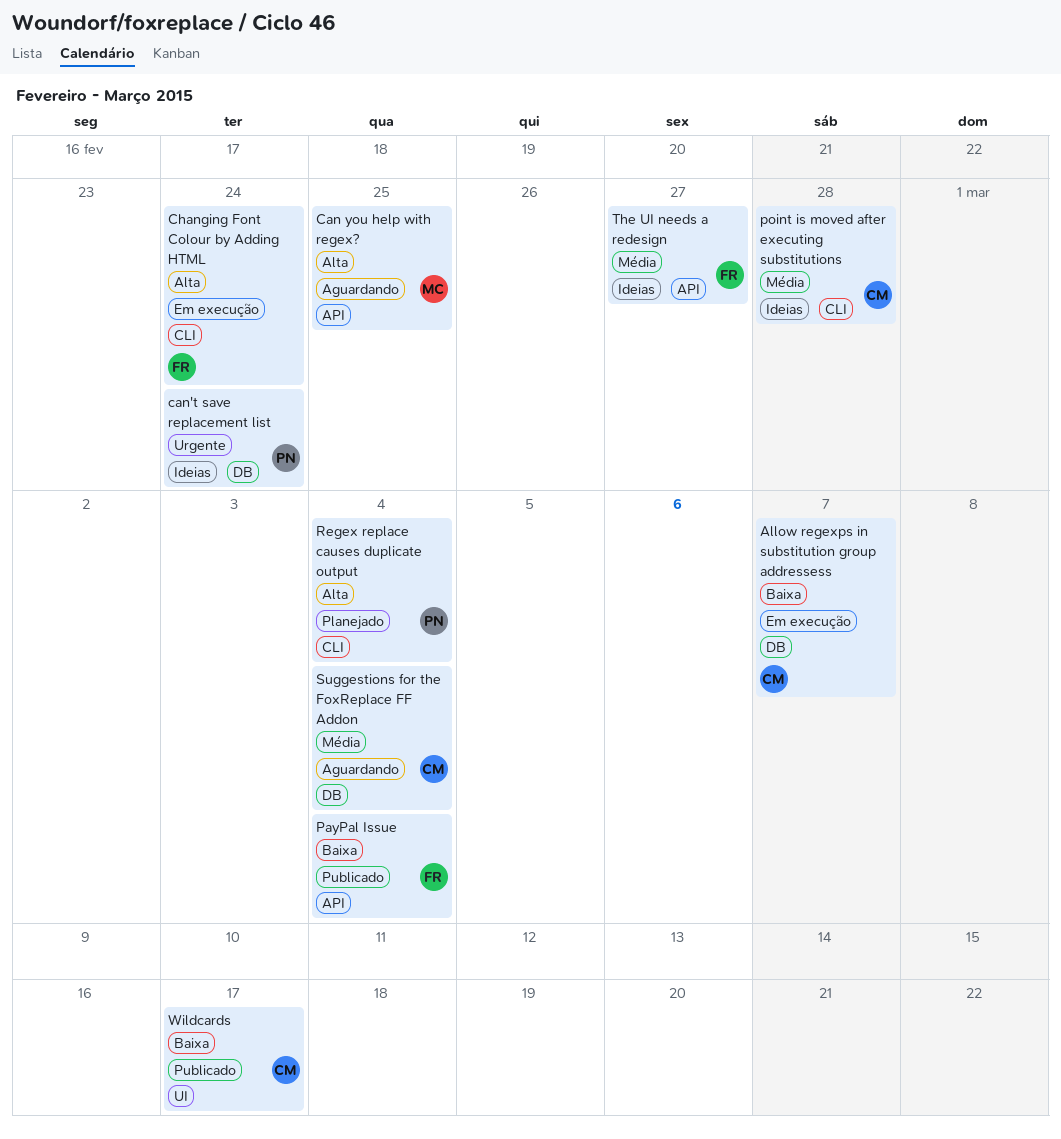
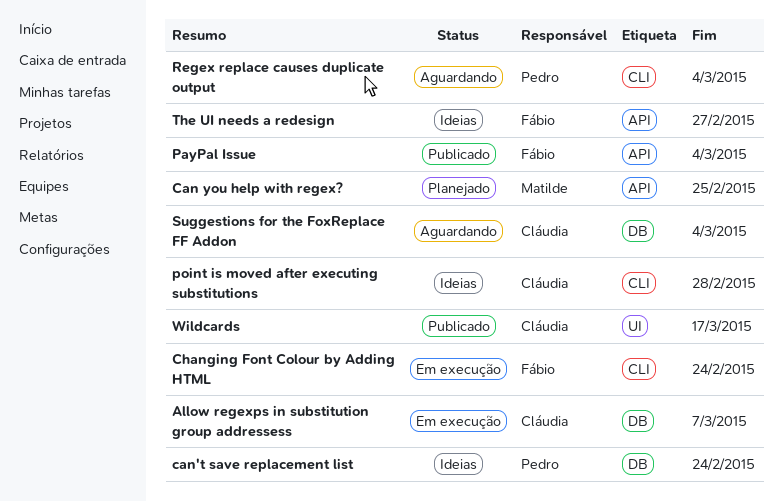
Can you help with regex?, status: Aguardando -> Planejado
Regex replace causes duplicate output, status: Planejado -> Aguardando

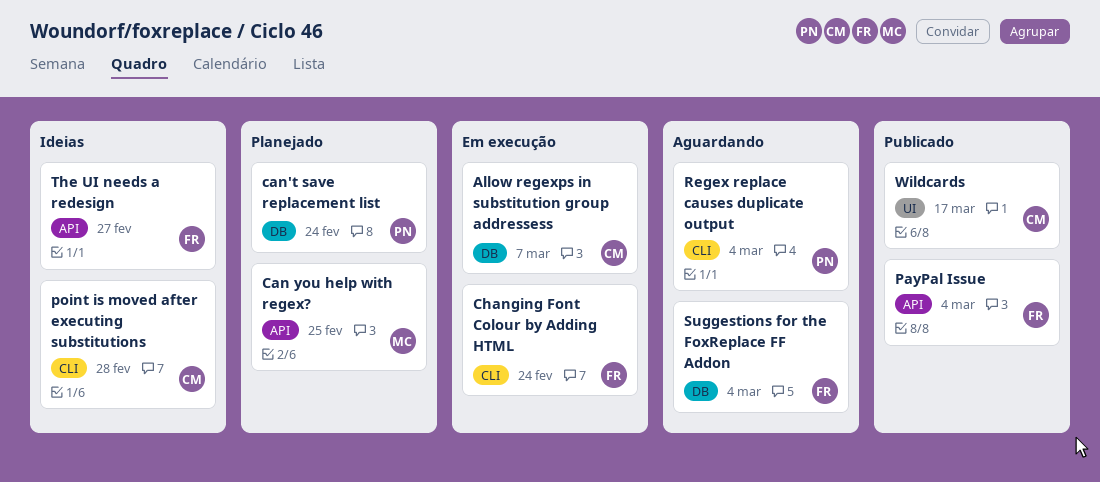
can't save replacement list, status: Ideias -> Planejado
Suggestions for the FoxReplace FF Addon, owner: Cláudia -> Fábio

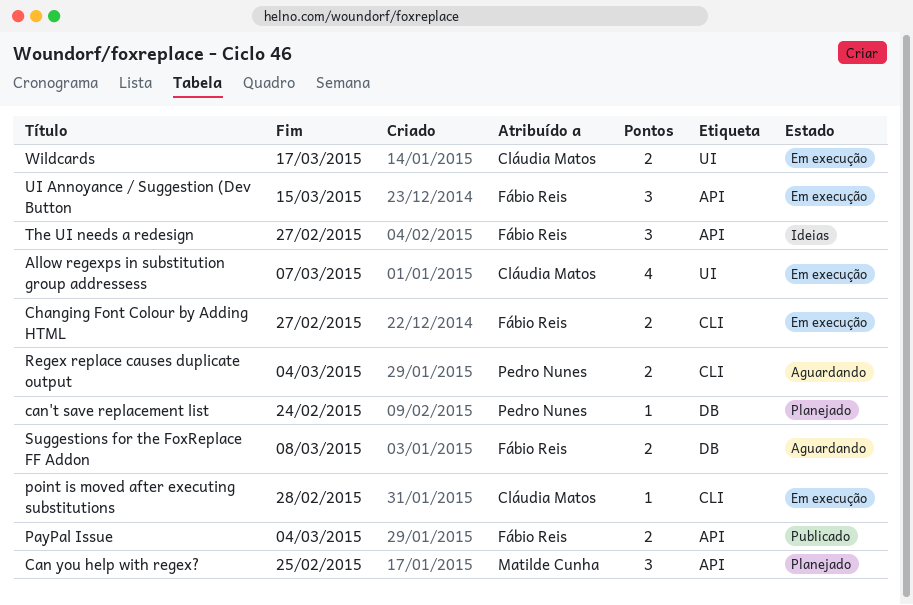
Allow regexps in substitution group addressess, label: DB -> UI
Changing Font Colour by Adding HTML, due: Feb 24 -> Feb 27
point is moved after executing substitutions, status: Ideias -> Em execução
Suggestions for the FoxReplace FF Addon, due: Mar 4 -> Mar 8
UI Annoyance / Suggestion (Dev Button: none -> present
Wildcards, status: Publicado -> Em execução

